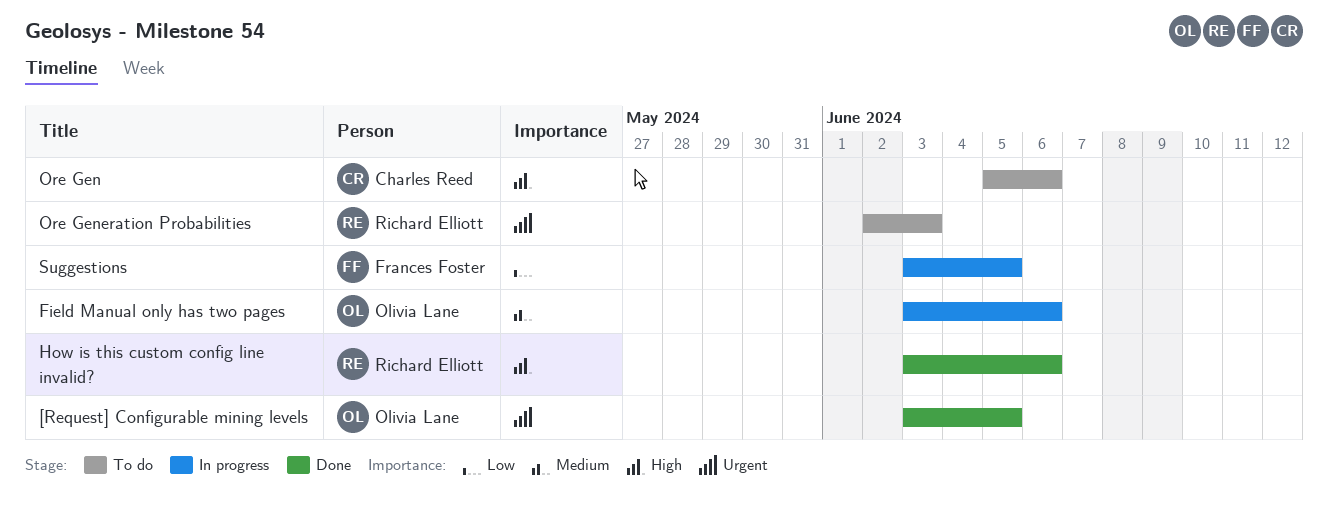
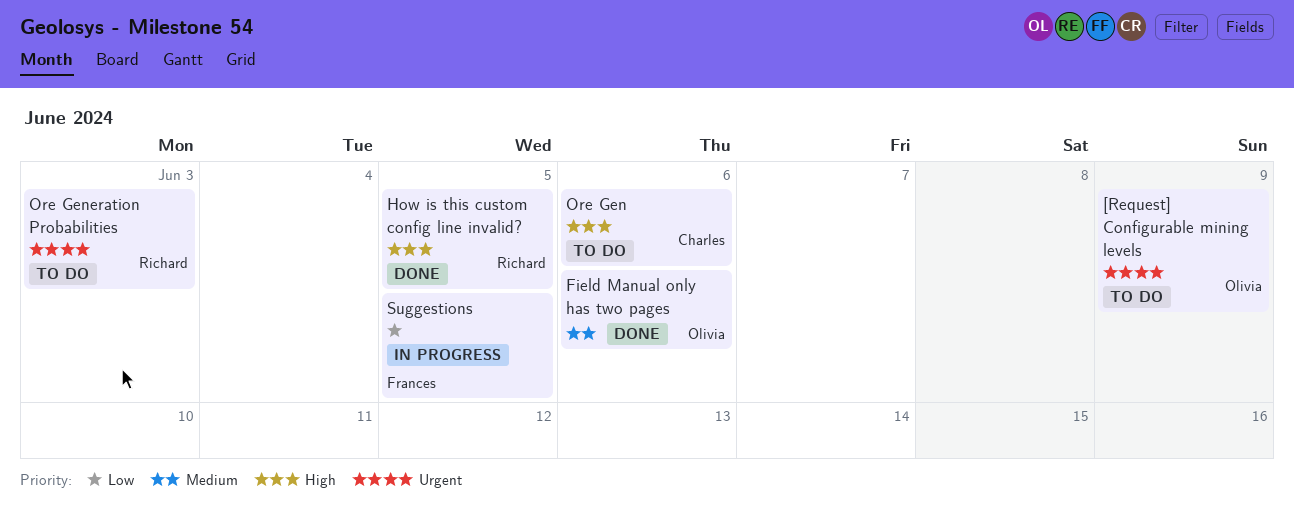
[Request] Configurable mining levels, status: Done -> To do
[Request] Configurable mining levels, due: Jun 5 -> Jun 9
Field Manual only has two pages, status: In progress -> Done
How is this custom config line invalid?, due: Jun 6 -> Jun 5

